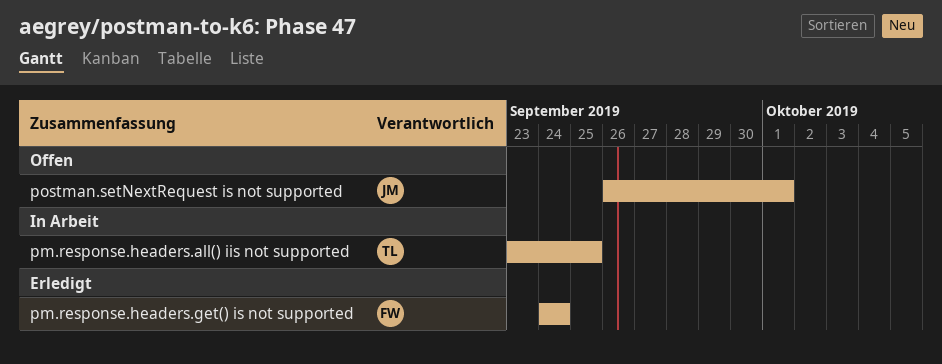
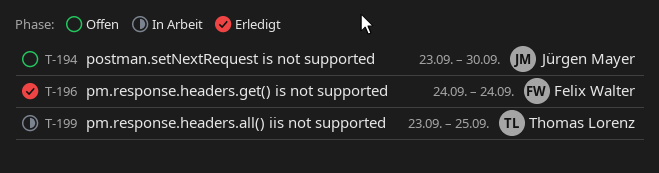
postman.setNextRequest is not supported, start: Sep 26 -> Sep 23
postman.setNextRequest is not supported, due: Oct 1 -> Sep 30

